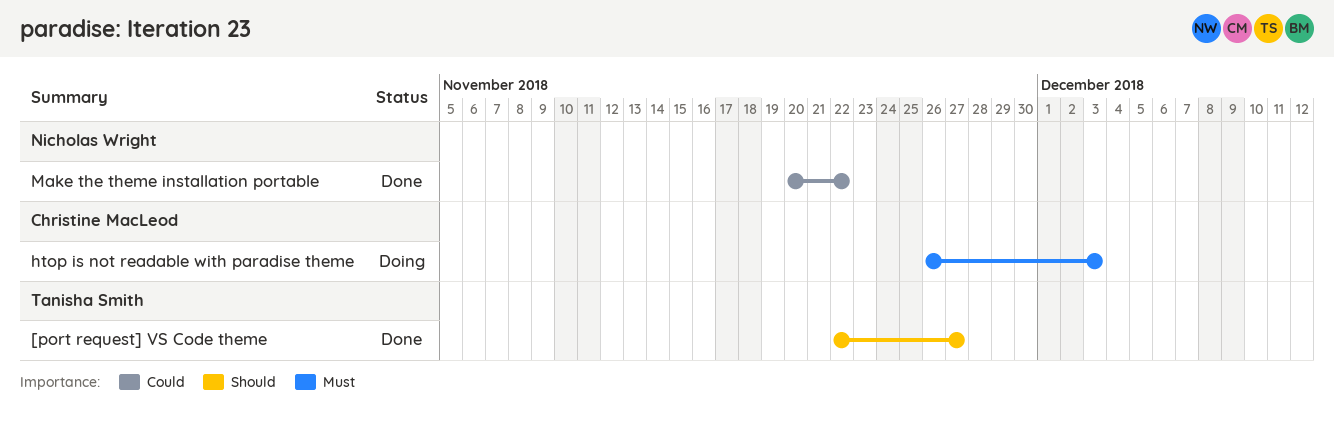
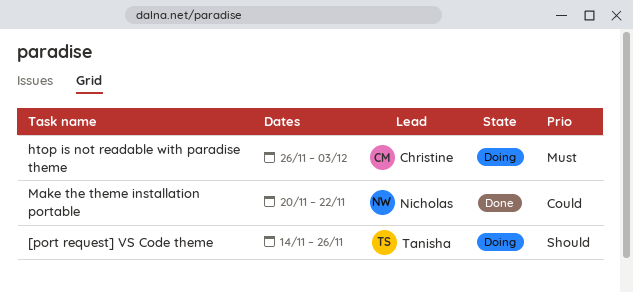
[port request] VS Code theme, status: Done -> Doing
[port request] VS Code theme, start: Nov 22 -> Nov 14
[port request] VS Code theme, due: Nov 27 -> Nov 26

